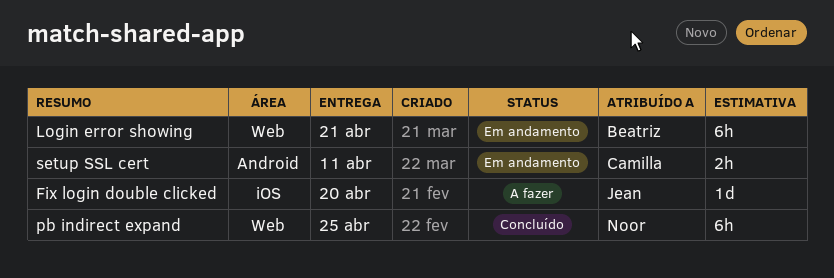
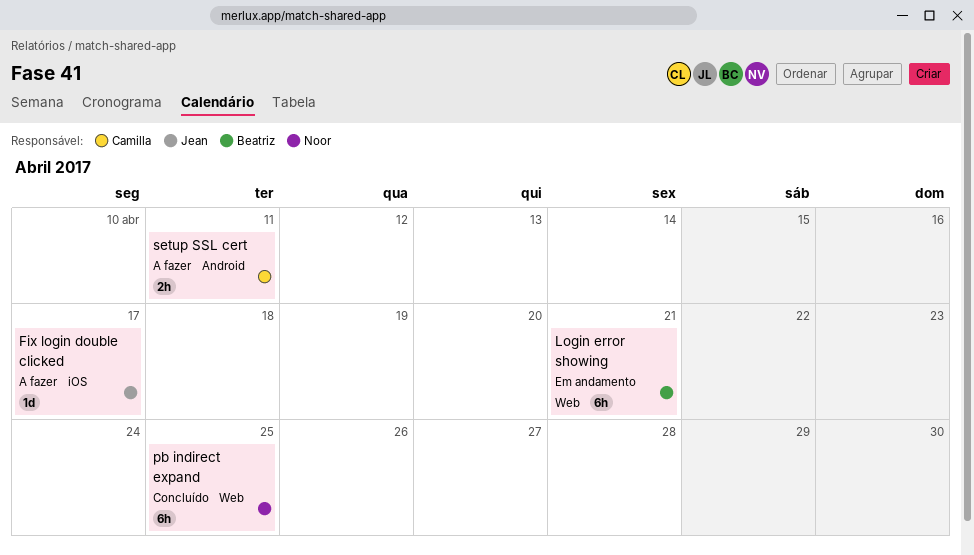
Fix login double clicked, due: Apr 20 -> Apr 17
setup SSL cert, status: Em andamento -> A fazer

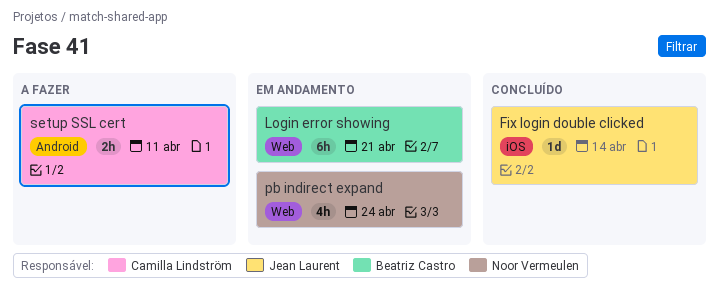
Fix login double clicked, status: A fazer -> Concluído
Fix login double clicked, due: Apr 17 -> Apr 14
pb indirect expand, status: Concluído -> Em andamento
pb indirect expand, estimate: 6h -> 4h
pb indirect expand, due: Apr 25 -> Apr 24

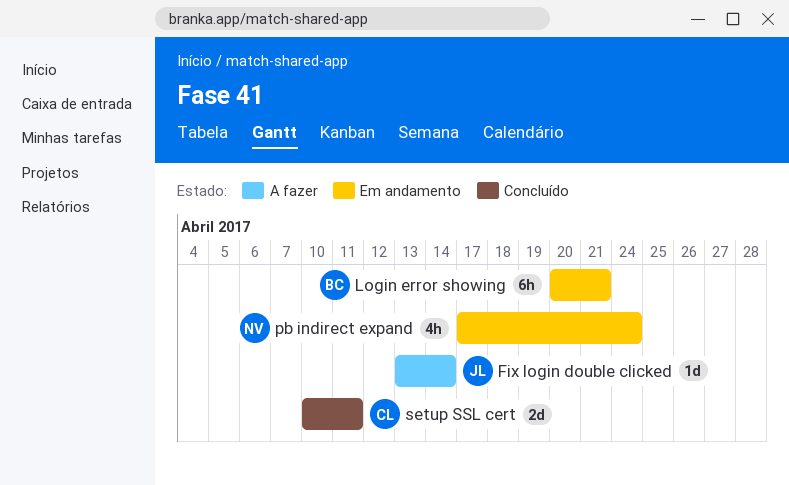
Fix login double clicked, status: Concluído -> A fazer
setup SSL cert, status: A fazer -> Concluído
setup SSL cert, estimate: 2h -> 2d

